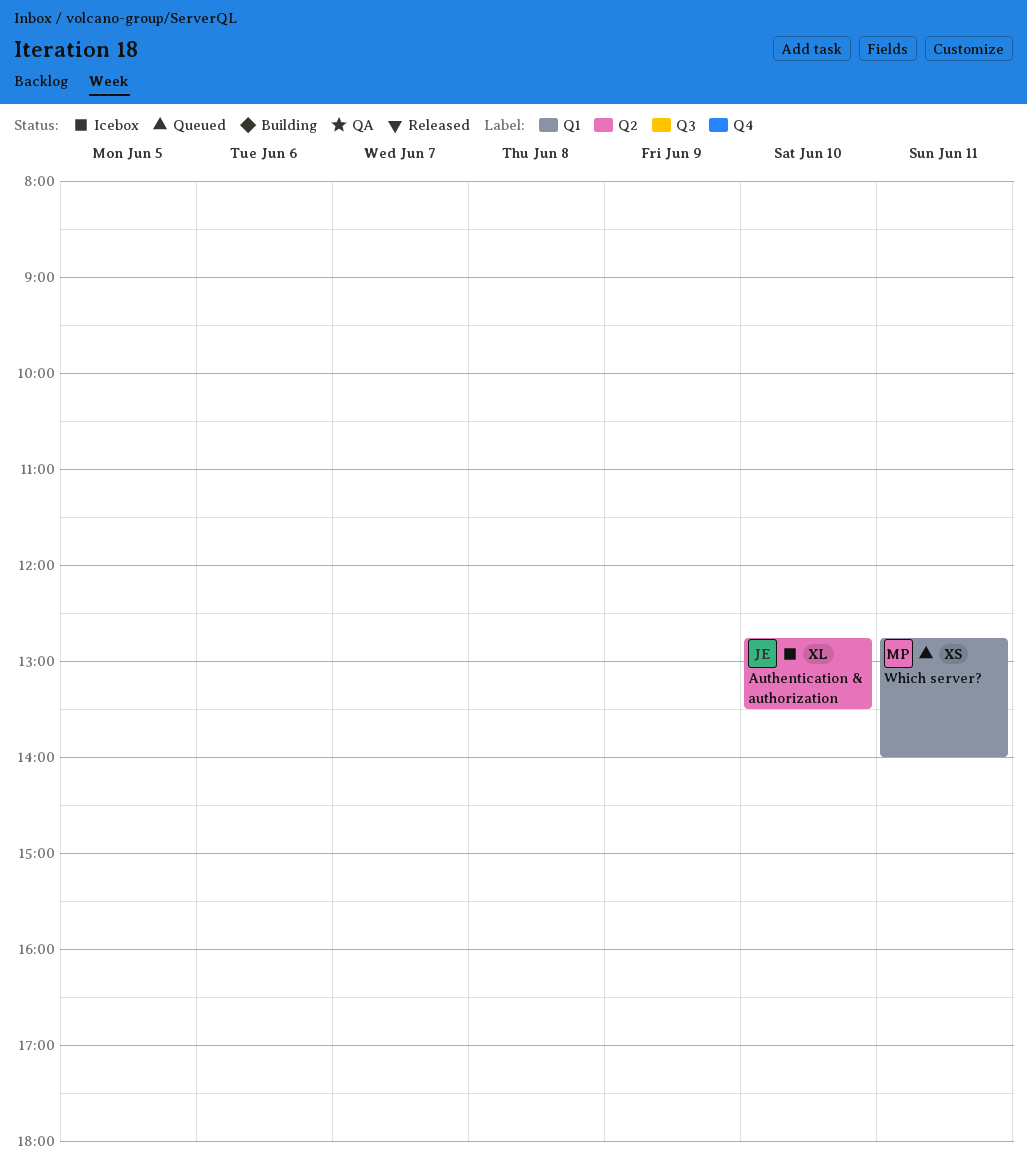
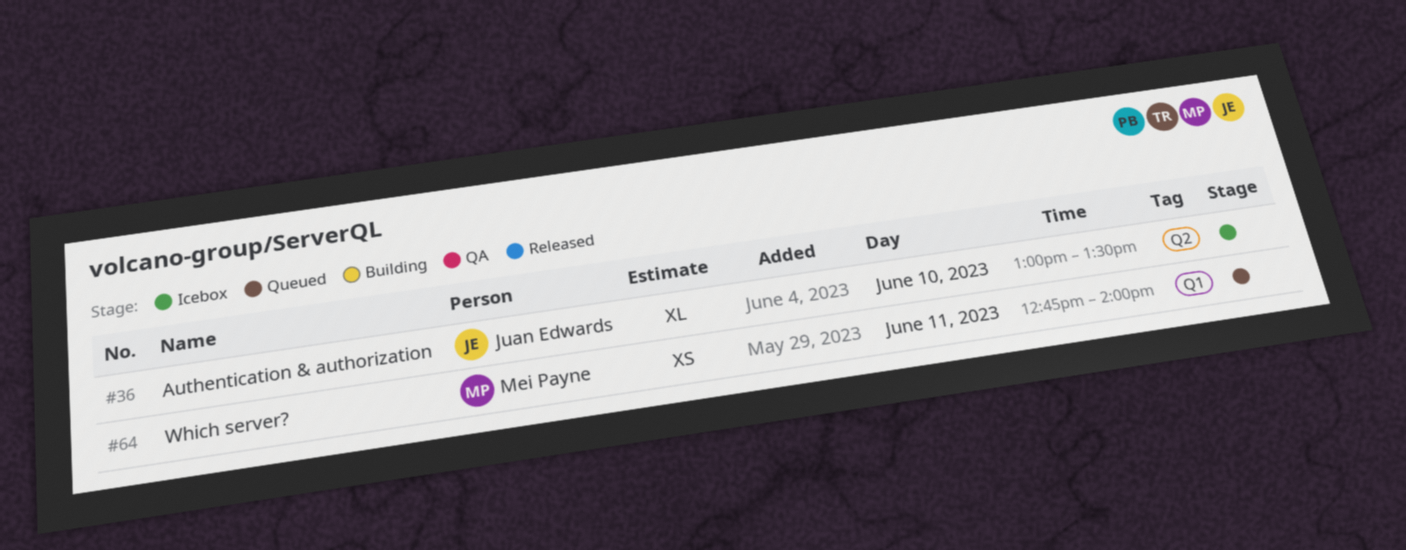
Authentication & authorization, begins: 12:45 -> 13:00

